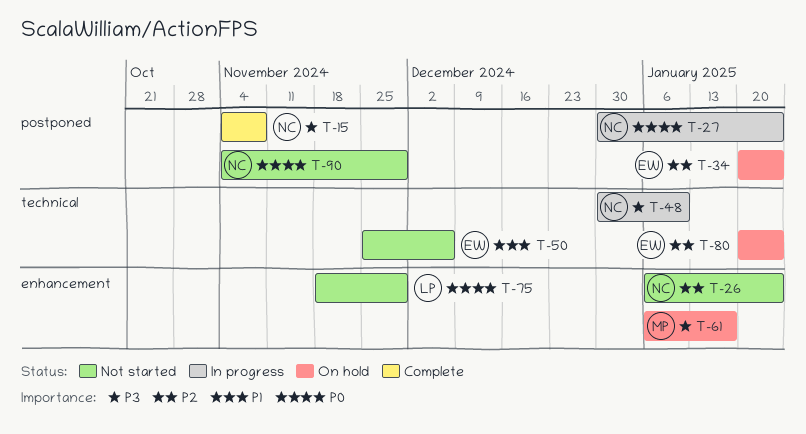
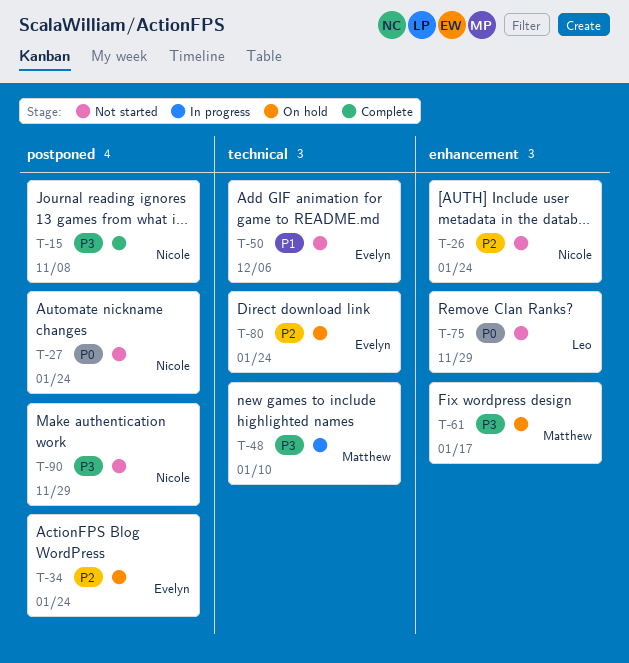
T-27, status: In progress -> Not started
T-48, owner: Nicole -> Matthew
T-90, priority: P0 -> P3

